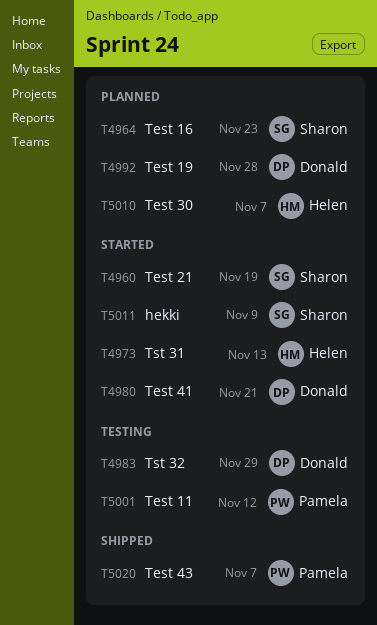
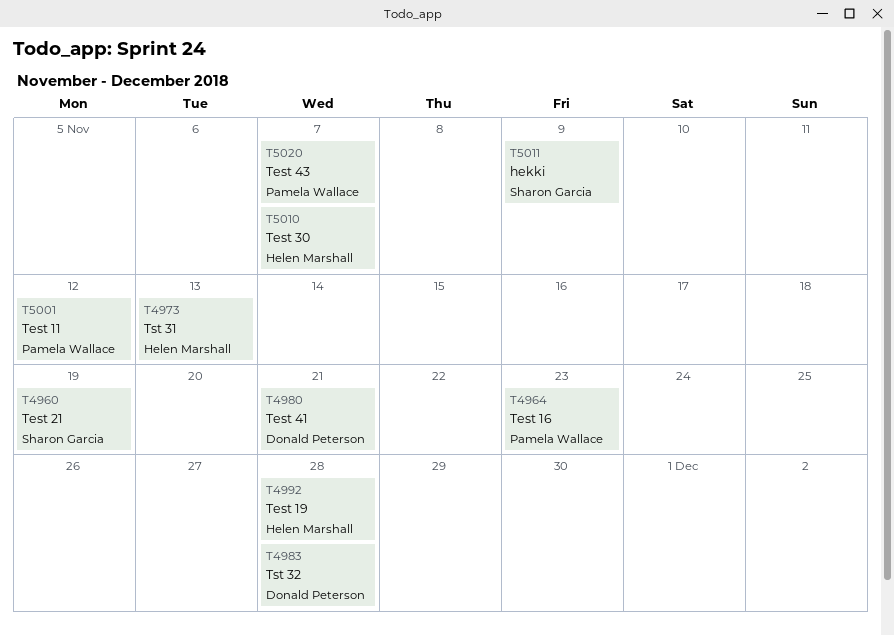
T4964, owner: Sharon Garcia -> Pamela Wallace
T4983, due: Nov 29 -> Nov 28
T4992, owner: Donald Peterson -> Helen Marshall

